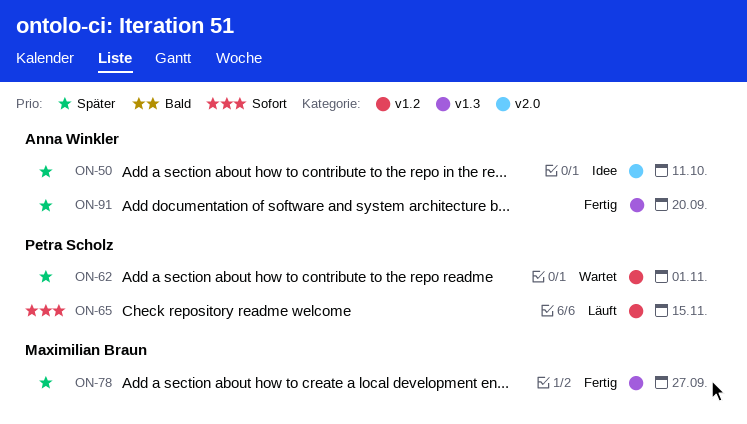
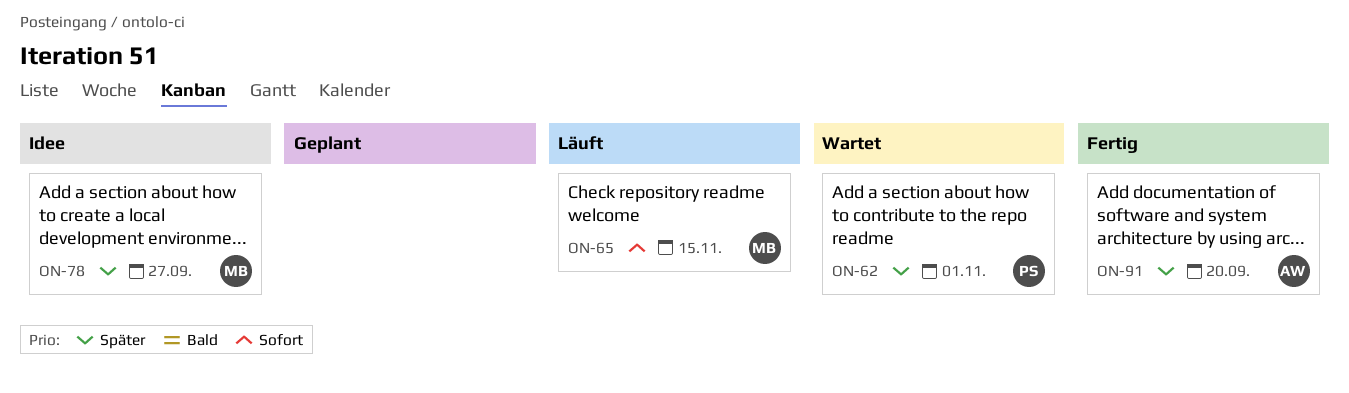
ON-50: present -> none
ON-65, owner: Petra Scholz -> Maximilian Braun
ON-78, status: Fertig -> Idee

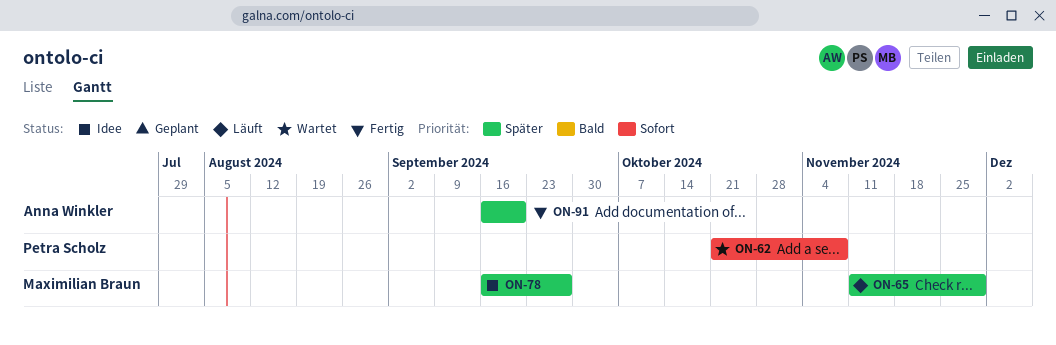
ON-62, priority: Später -> Sofort
ON-62, due: Nov 1 -> Nov 8
ON-65, priority: Sofort -> Später
ON-65, due: Nov 15 -> Nov 29

